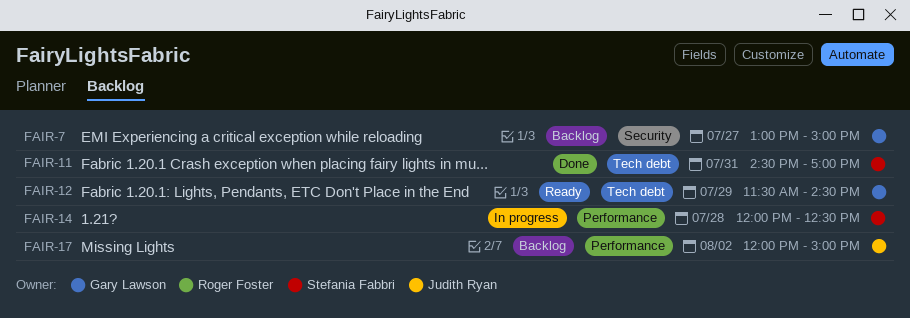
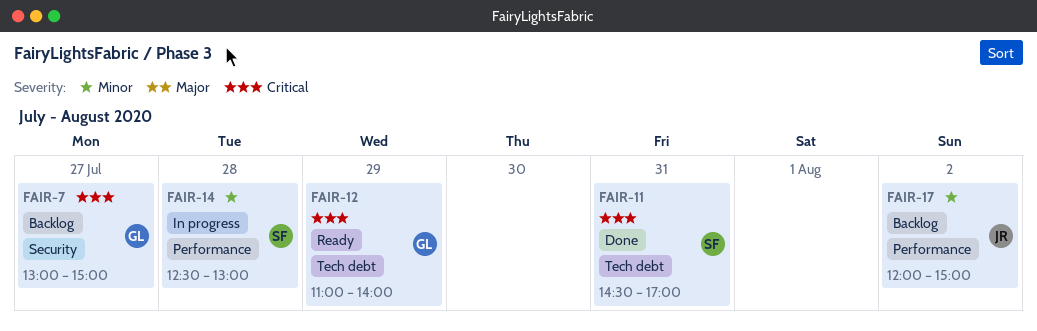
FAIR-12, begins: 11:30 -> 11:00
FAIR-12, ends: 14:30 -> 14:00
FAIR-14, begins: 12:00 -> 12:30
FAIR-14, ends: 12:30 -> 13:00

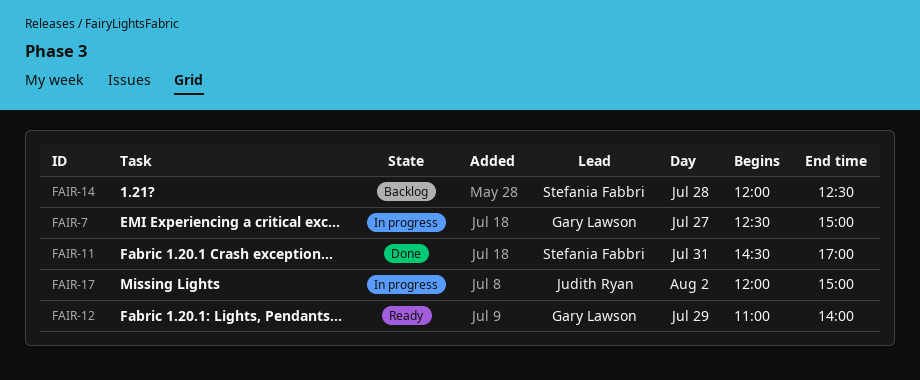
FAIR-7, status: Backlog -> In progress
FAIR-7, begins: 13:00 -> 12:30
FAIR-14, status: In progress -> Backlog
FAIR-14, begins: 12:30 -> 12:00
FAIR-14, ends: 13:00 -> 12:30
FAIR-17, status: Backlog -> In progress

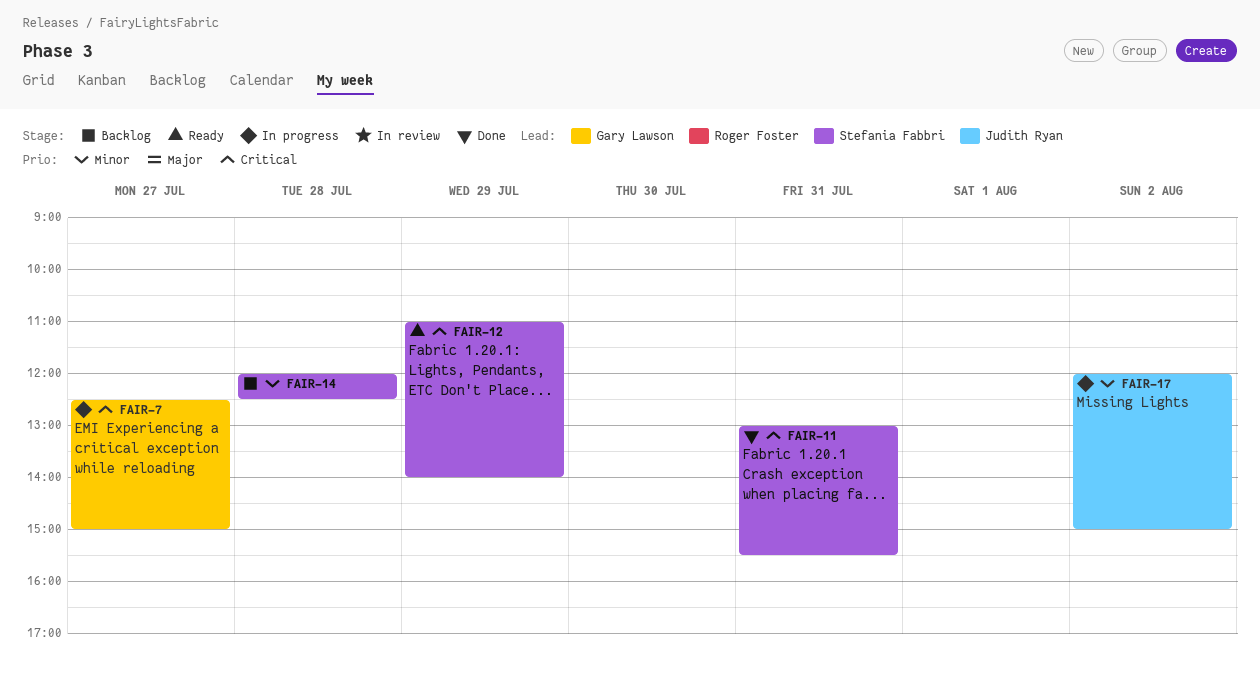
FAIR-11, begins: 14:30 -> 13:00
FAIR-11, ends: 17:00 -> 15:30
FAIR-12, owner: Gary Lawson -> Stefania Fabbri

